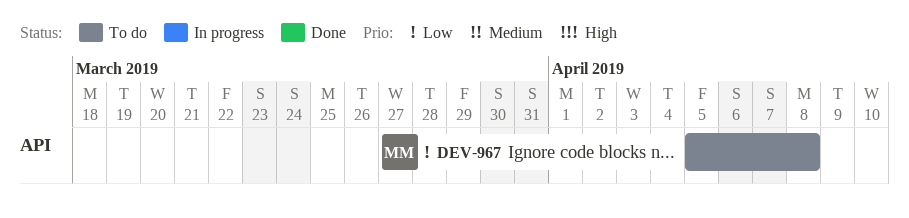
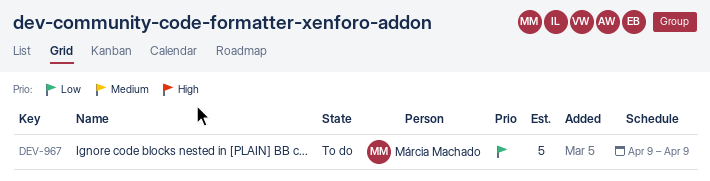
DEV-967, start: Apr 5 -> Apr 9
DEV-967, due: Apr 8 -> Apr 9

